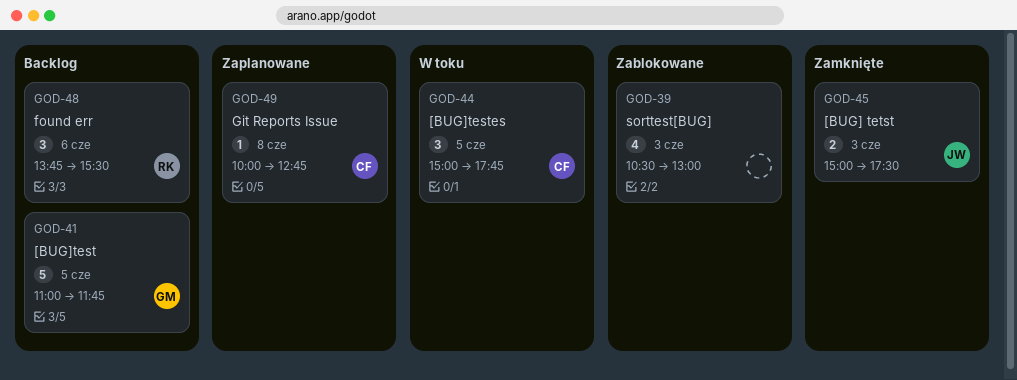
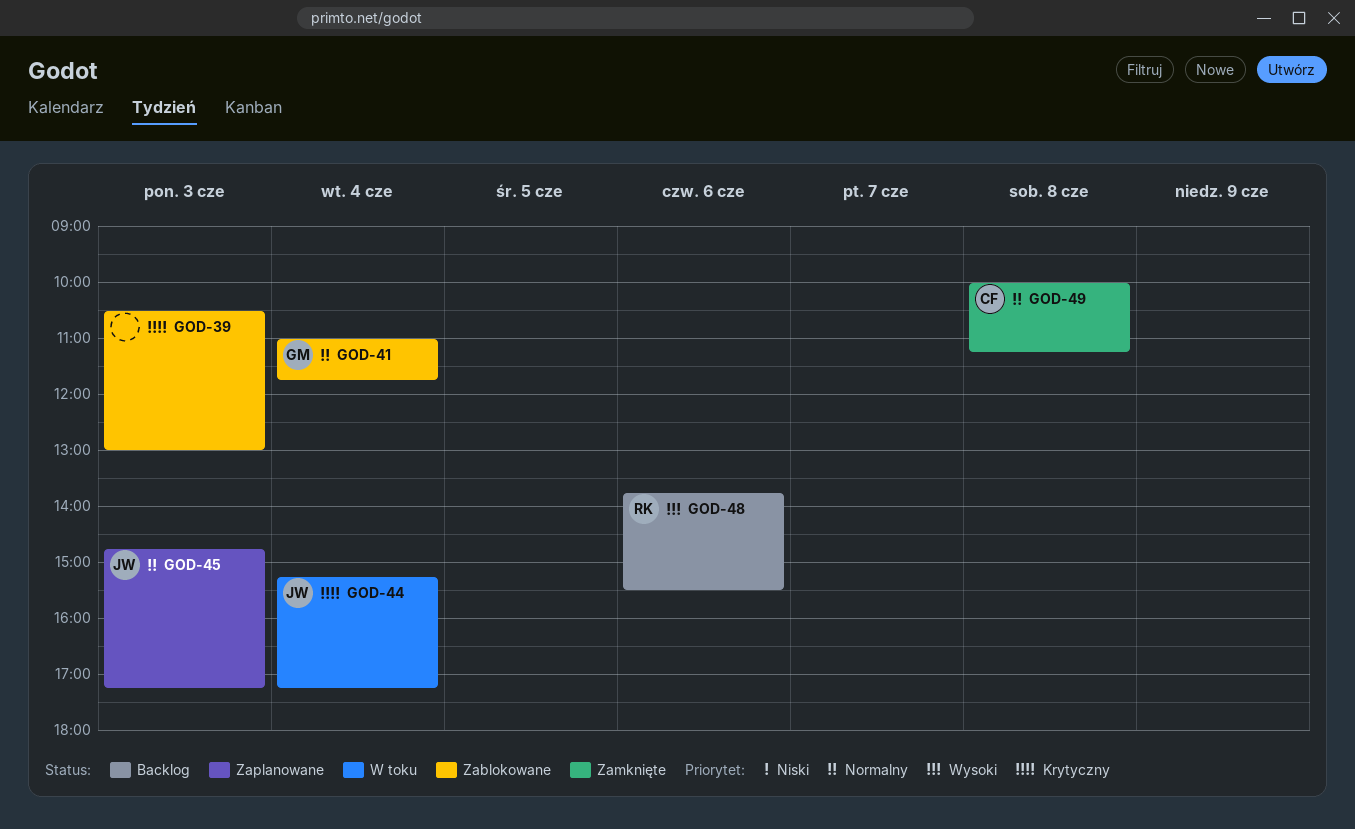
GOD-41, status: Backlog -> Zablokowane
GOD-41, day: Jun 5 -> Jun 4
GOD-44, owner: CF -> JW
GOD-44, day: Jun 5 -> Jun 4
GOD-44, begins: 15:00 -> 15:15
GOD-44, ends: 17:45 -> 17:15
GOD-45, status: Zamknięte -> Zaplanowane
GOD-45, begins: 15:00 -> 14:45
GOD-45, ends: 17:30 -> 17:15
GOD-49, status: Zaplanowane -> Zamknięte
GOD-49, ends: 12:45 -> 11:15

